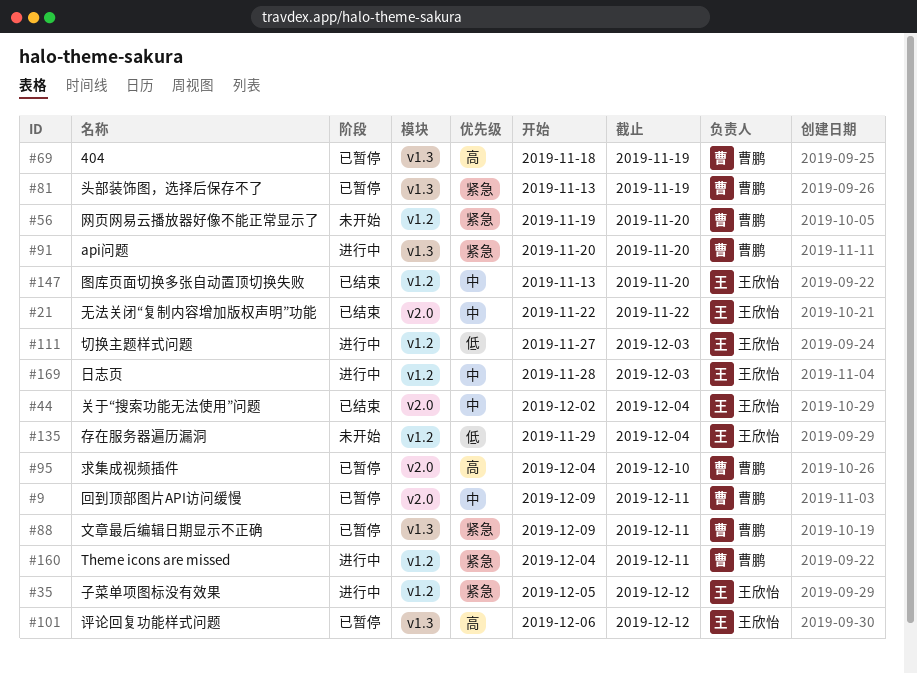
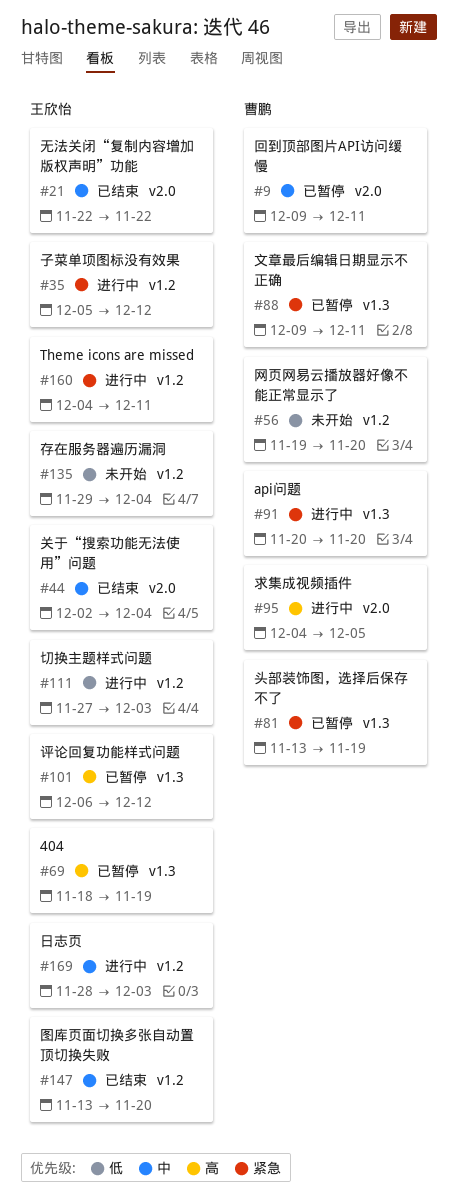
#56, priority: 紧急 -> 低
#69, owner: 曹鹏 -> 王欣怡
#95, status: 已暂停 -> 进行中
#95, due: Dec 10 -> Dec 5
#160, owner: 曹鹏 -> 王欣怡

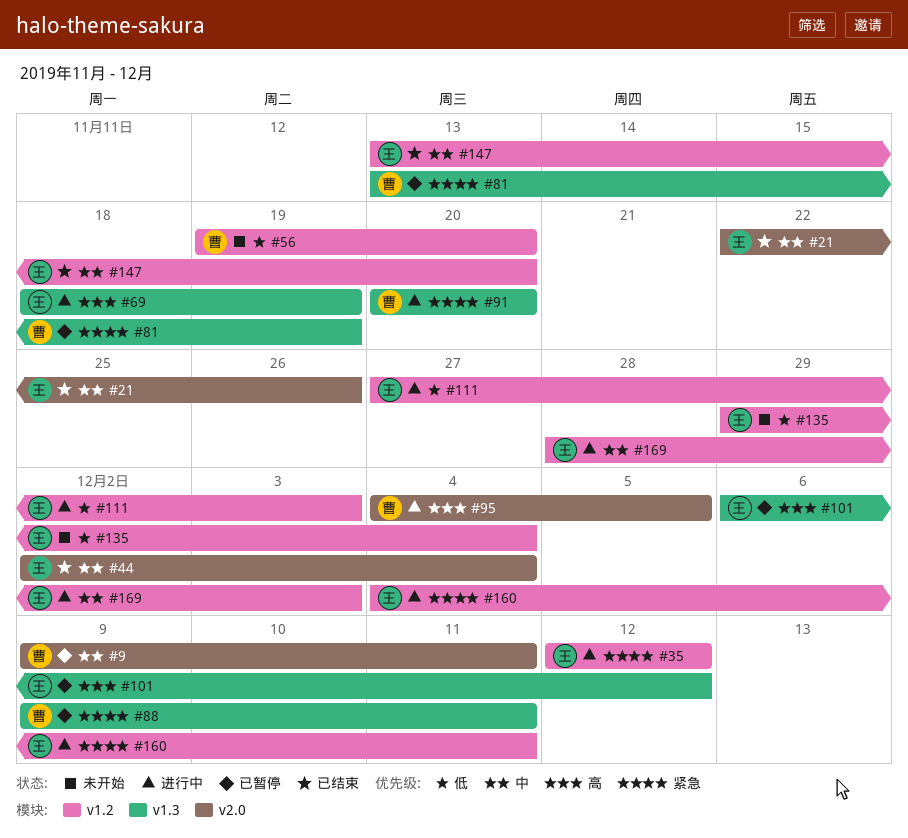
#21, due: Nov 22 -> Nov 26
#35, start: Dec 5 -> Dec 12
#69, status: 已暂停 -> 进行中

